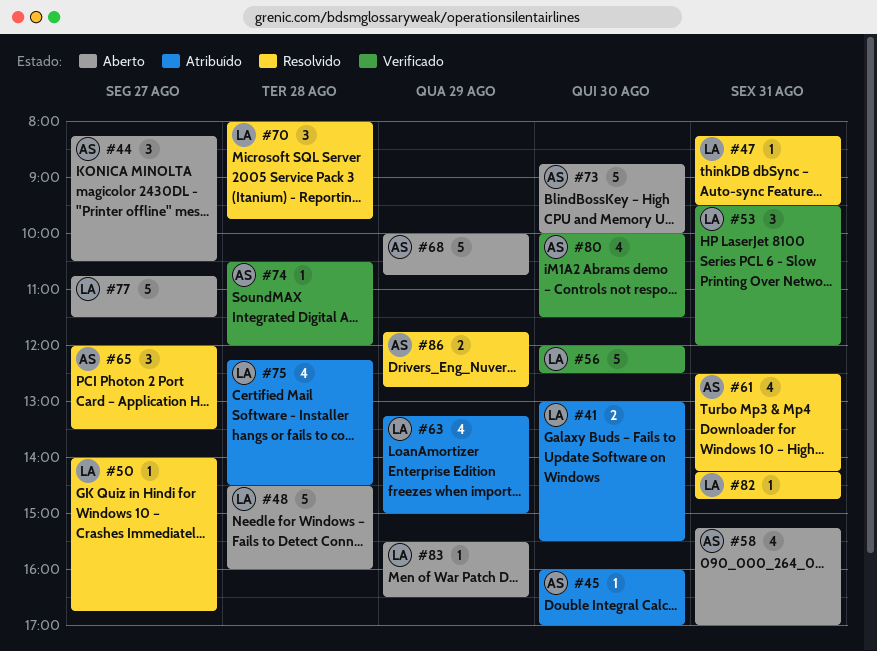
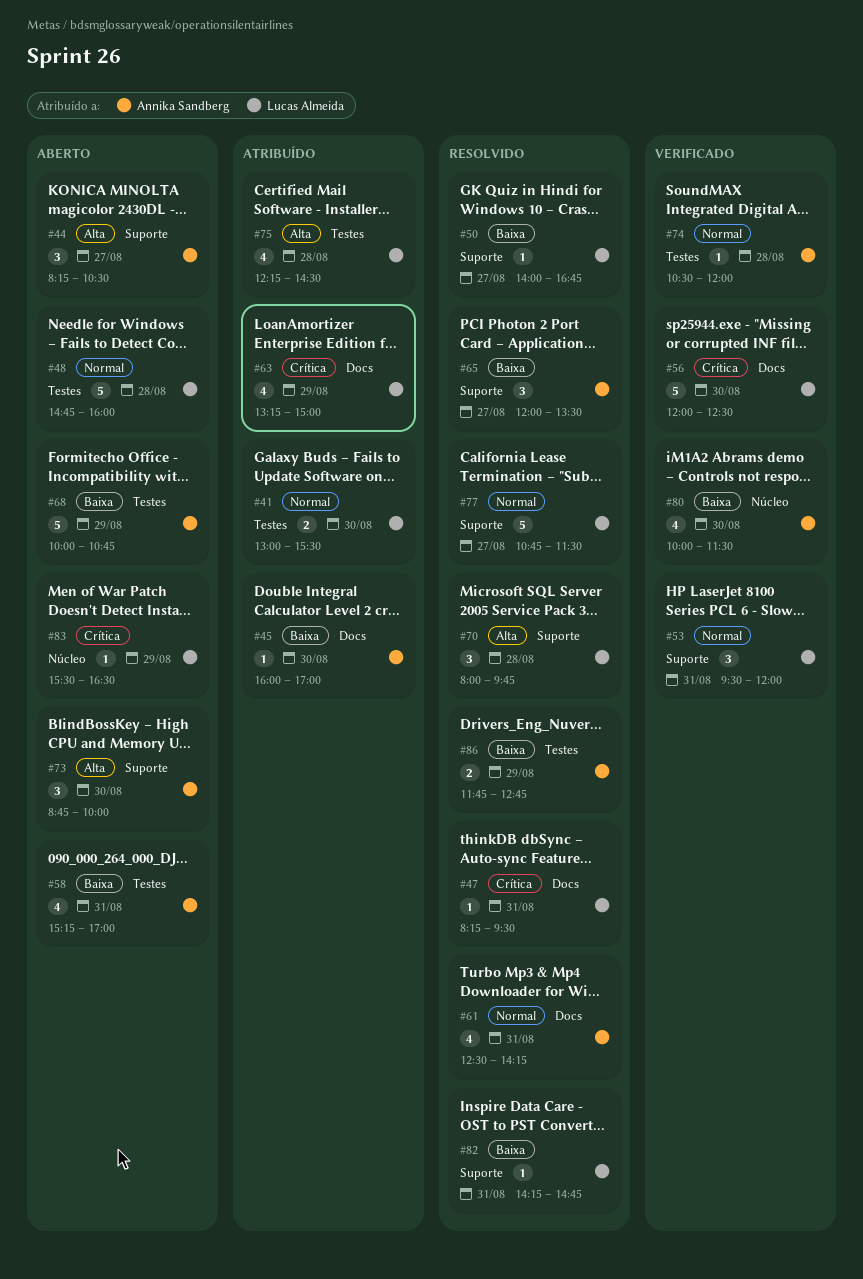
#48, begins: 14:30 -> 14:45
#73, estimate: 5 -> 3
#77, status: Aberto -> Resolvido

